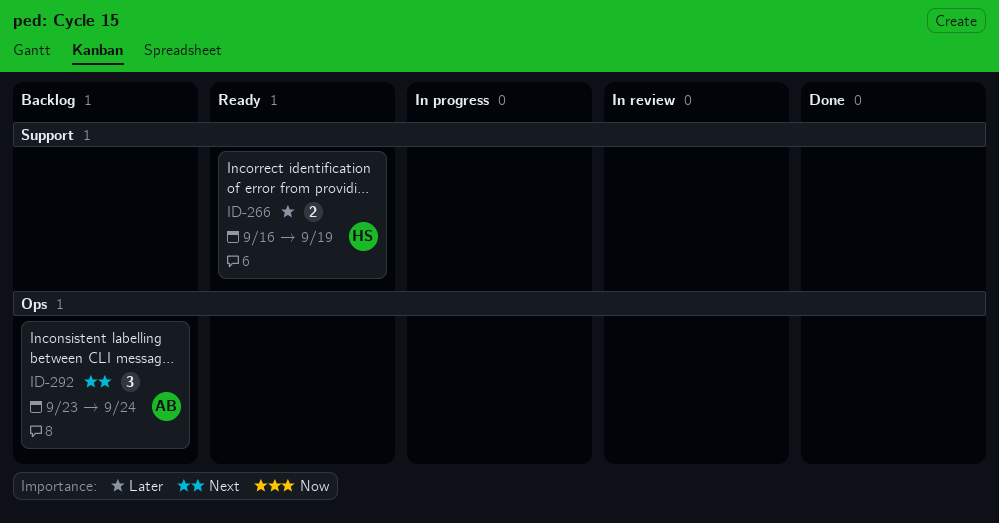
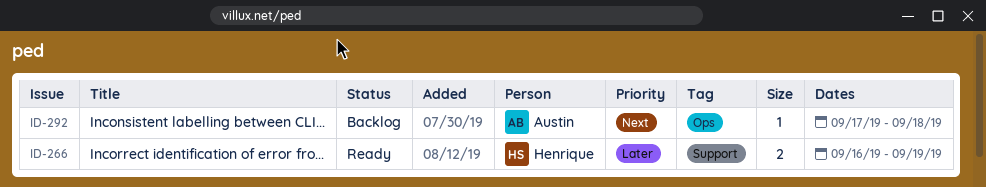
ID-292, estimate: 3 -> 1
ID-292, start: Sep 23 -> Sep 17
ID-292, due: Sep 24 -> Sep 18

